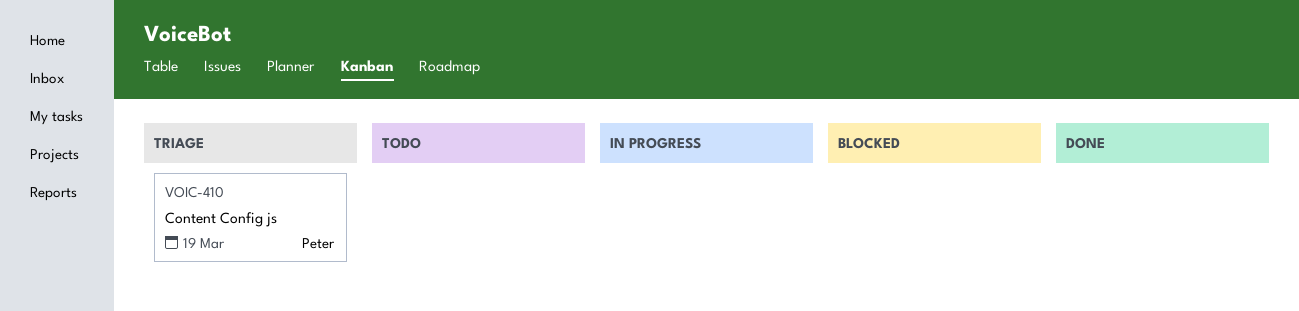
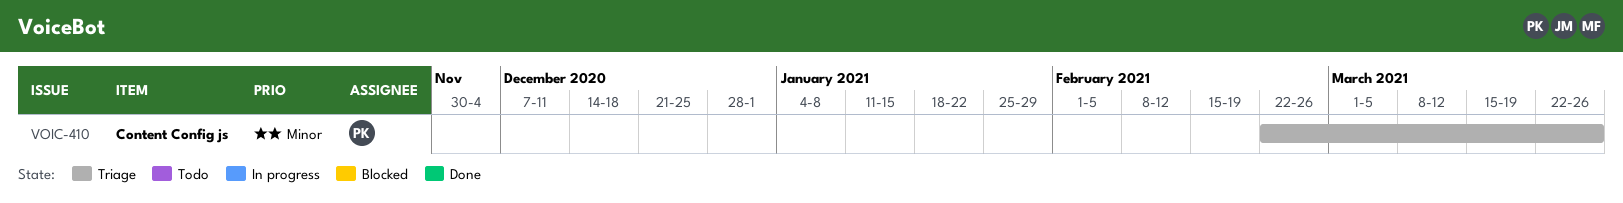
VOIC-410, due: Mar 19 -> Mar 26

